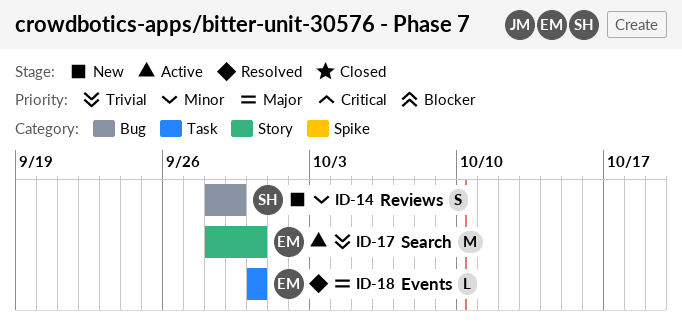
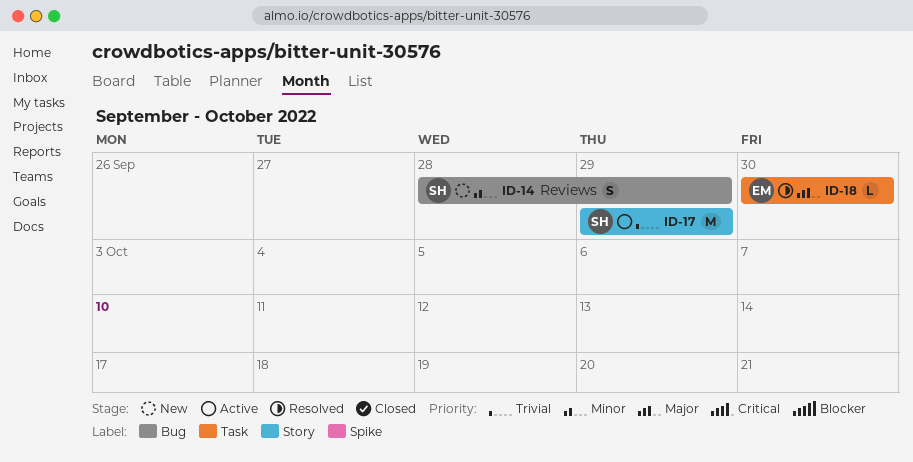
ID-17, owner: EM -> SH
ID-17, start: Sep 28 -> Sep 29
ID-17, due: Sep 30 -> Sep 29

